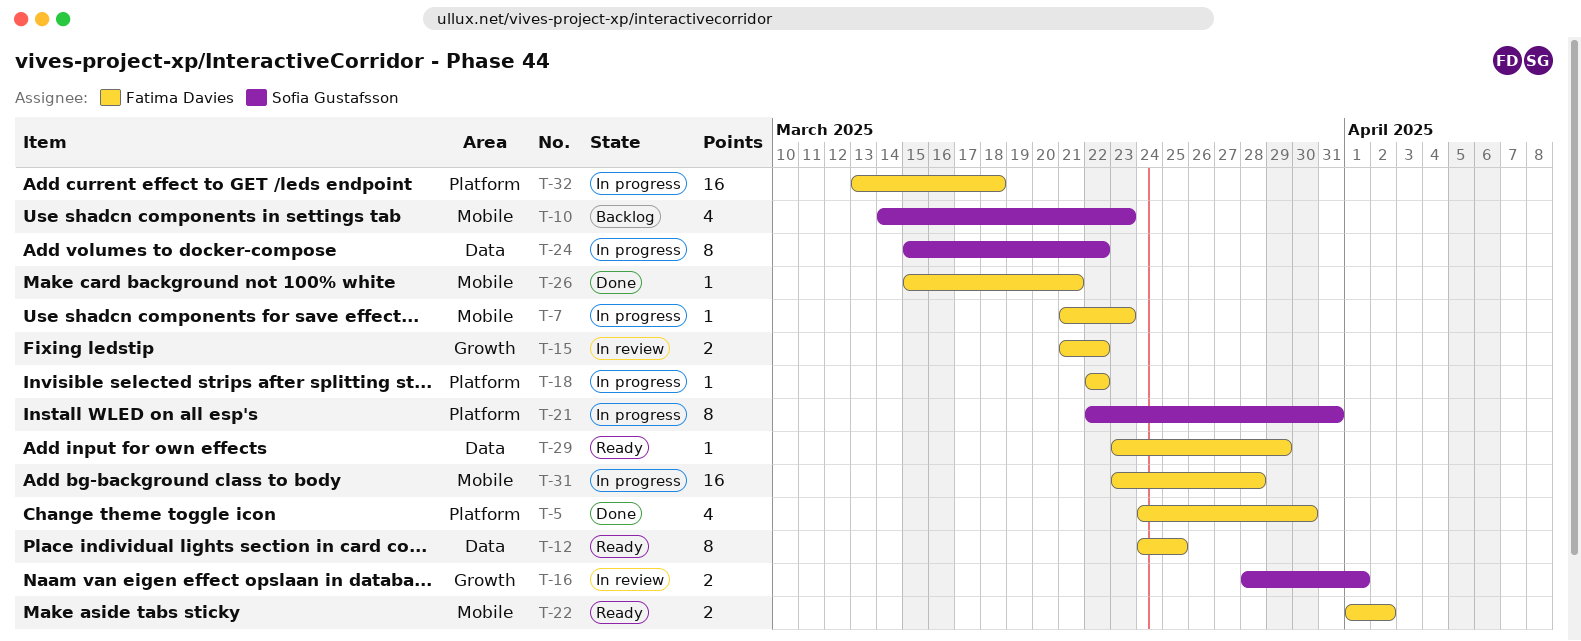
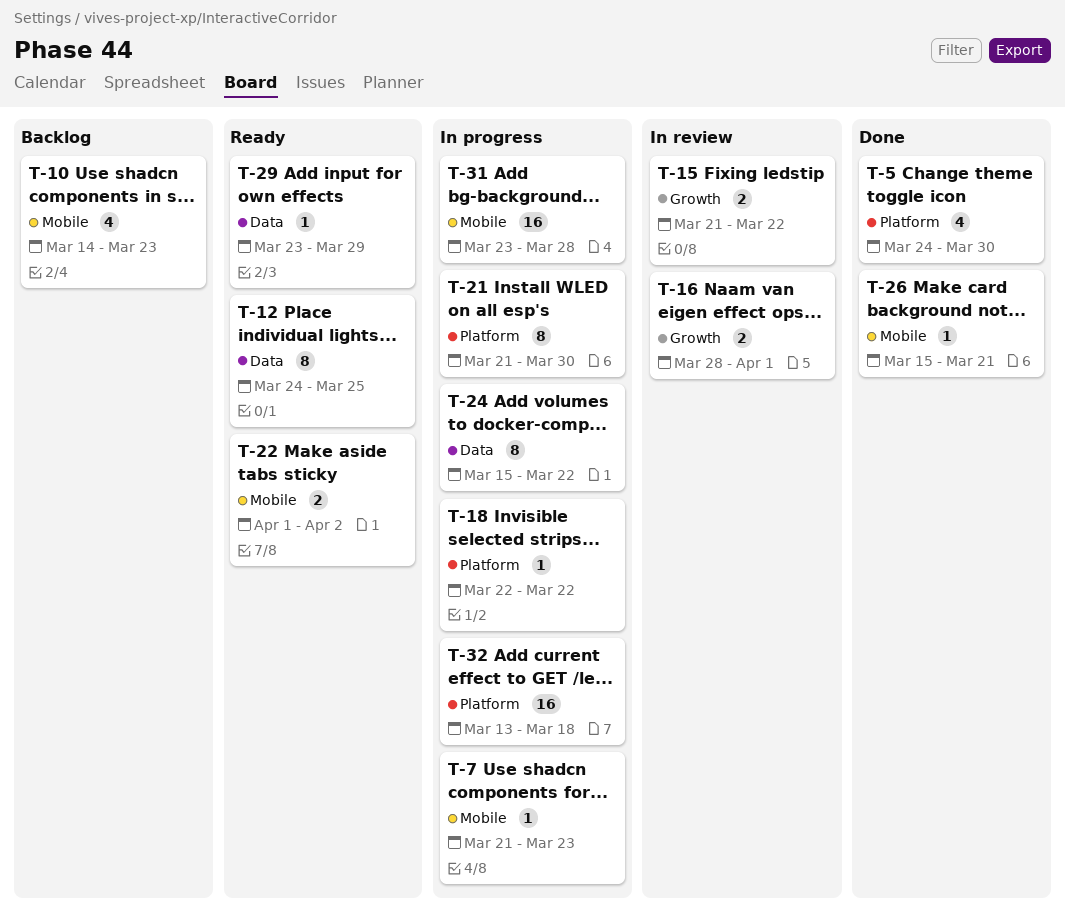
T-21, start: Mar 22 -> Mar 21
T-21, due: Mar 31 -> Mar 30

